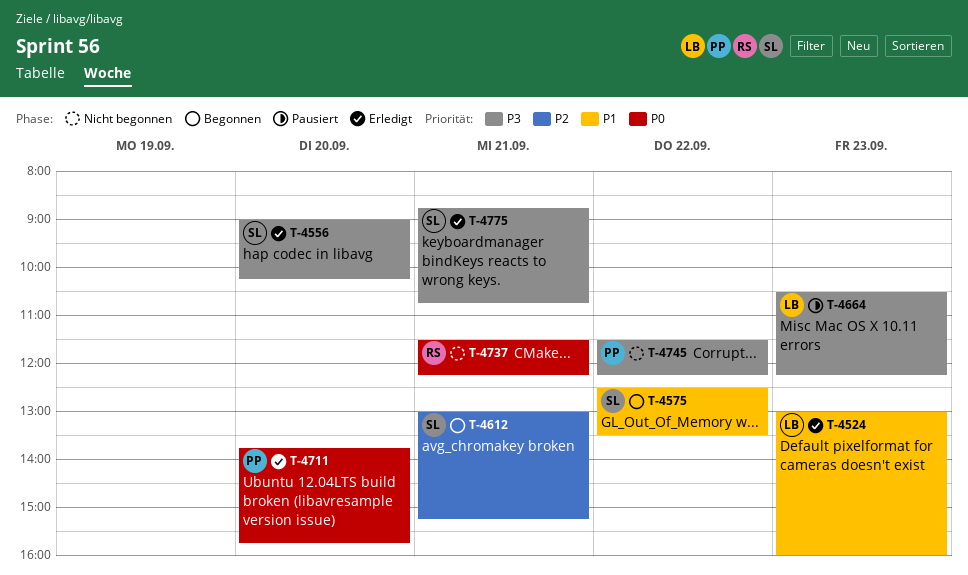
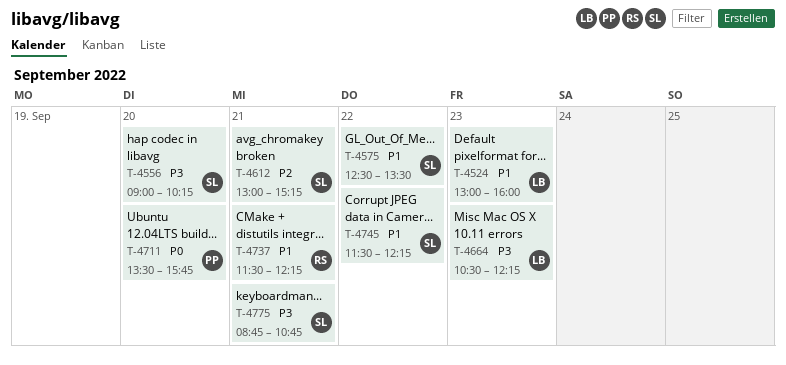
T-4711, begins: 13:45 -> 13:30
T-4737, priority: P0 -> P1
T-4745, owner: PP -> SL
T-4745, priority: P3 -> P1

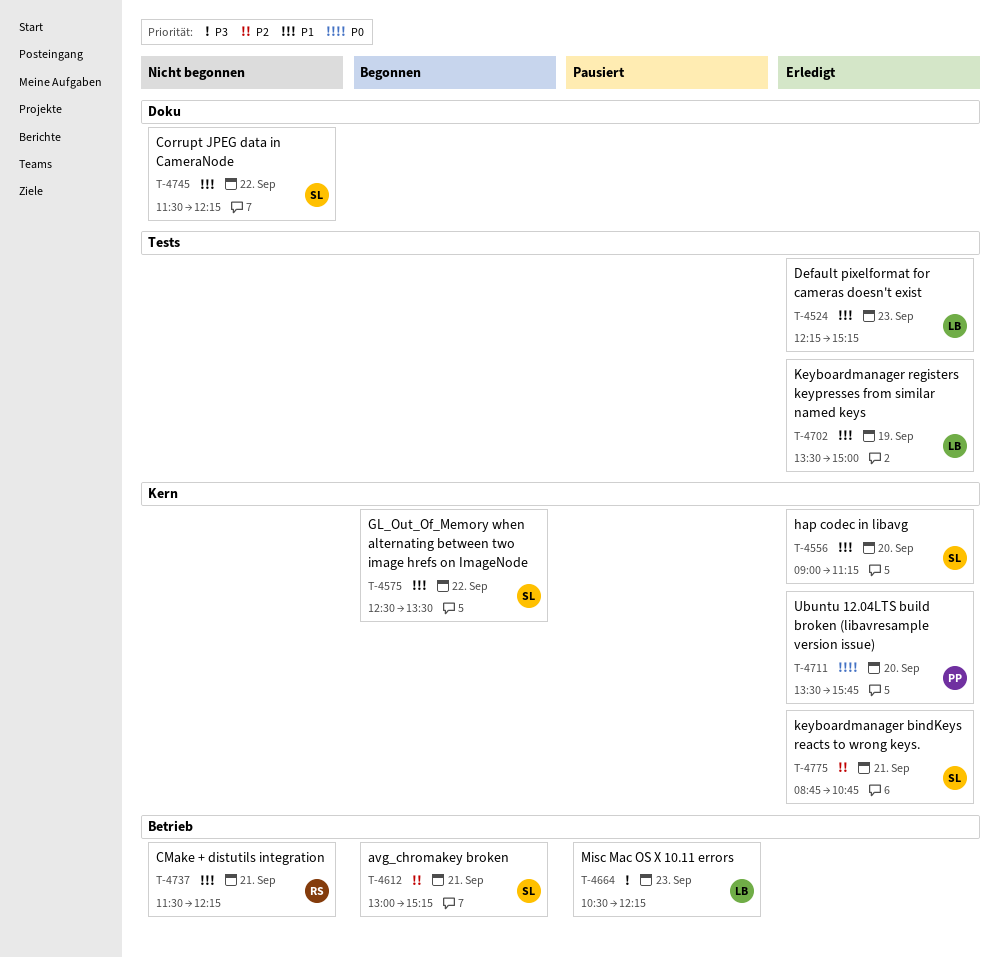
T-4524, begins: 13:00 -> 12:15
T-4524, ends: 16:00 -> 15:15
T-4556, priority: P3 -> P1
T-4556, ends: 10:15 -> 11:15
T-4702: none -> present
T-4775, priority: P3 -> P2

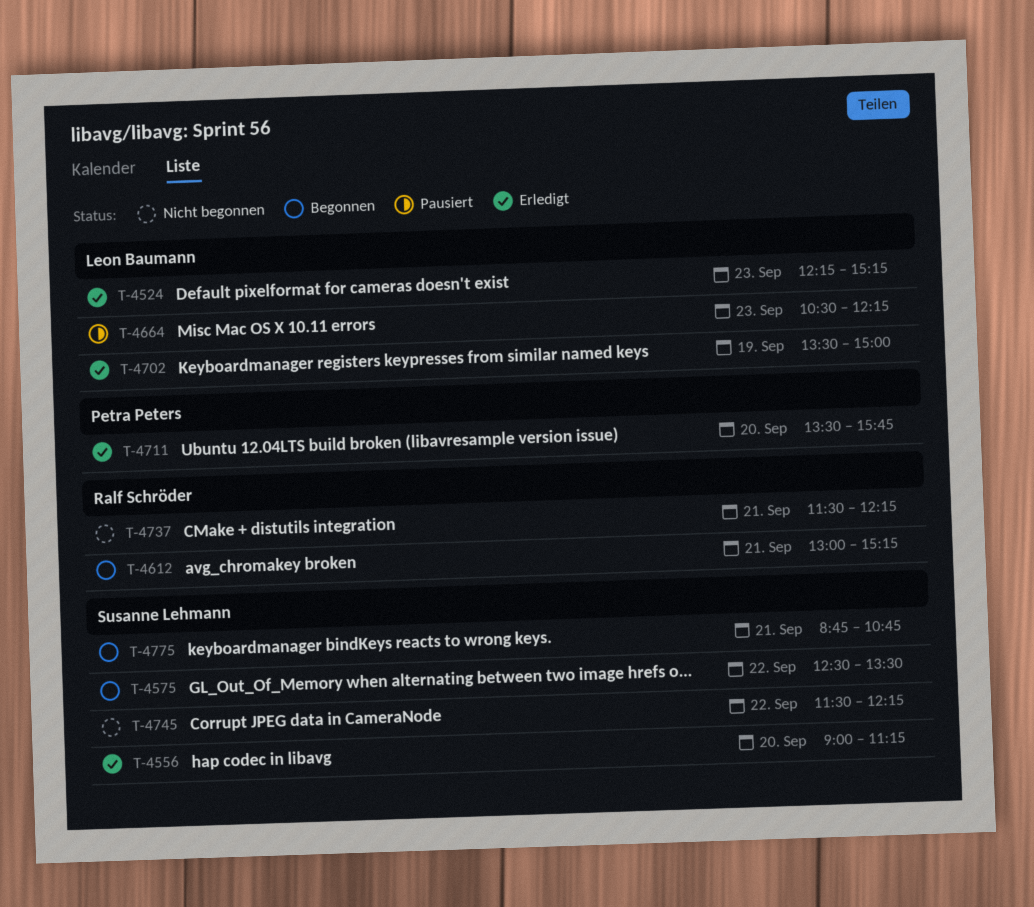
T-4612, owner: Susanne Lehmann -> Ralf Schröder
T-4775, status: Erledigt -> Begonnen

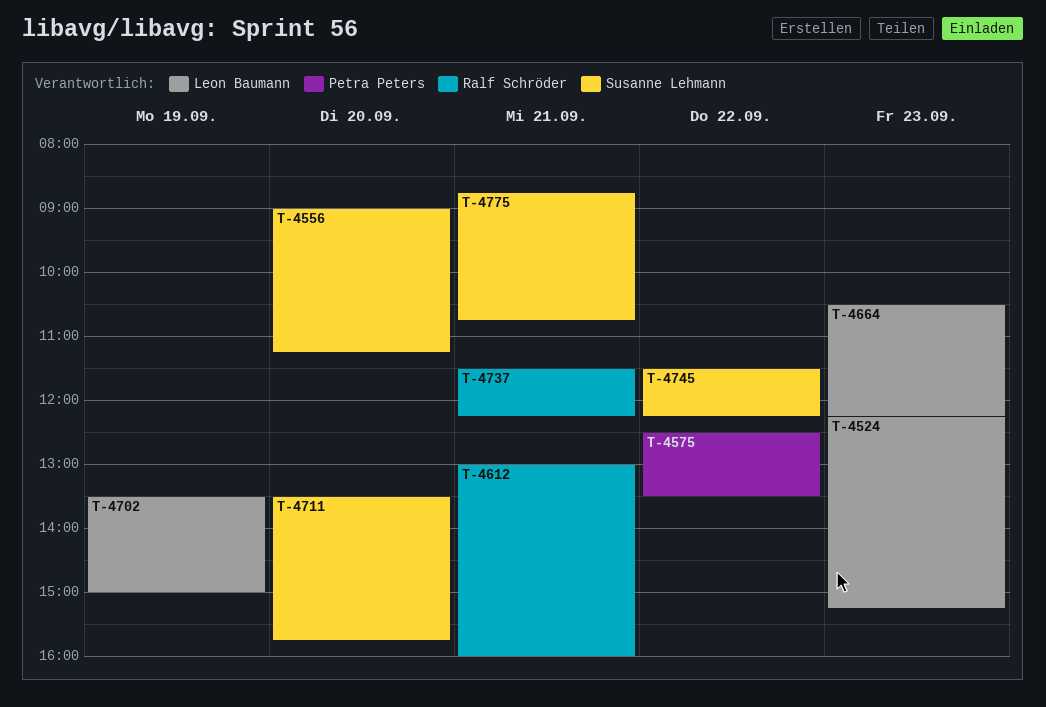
T-4575, owner: Susanne Lehmann -> Petra Peters
T-4612, ends: 15:15 -> 16:00
T-4711, owner: Petra Peters -> Susanne Lehmann

